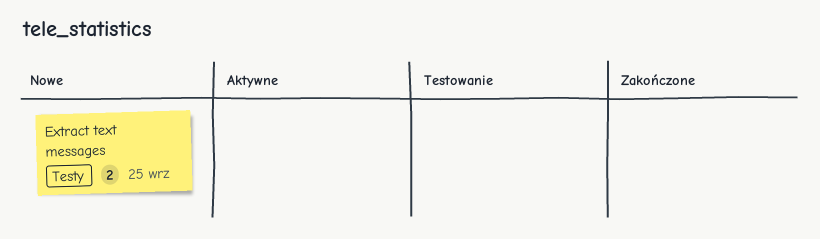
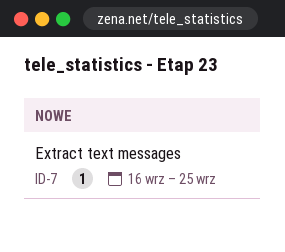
Extract text messages, estimate: 2 -> 1

